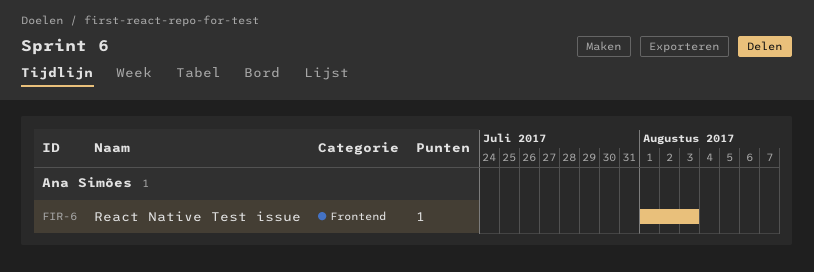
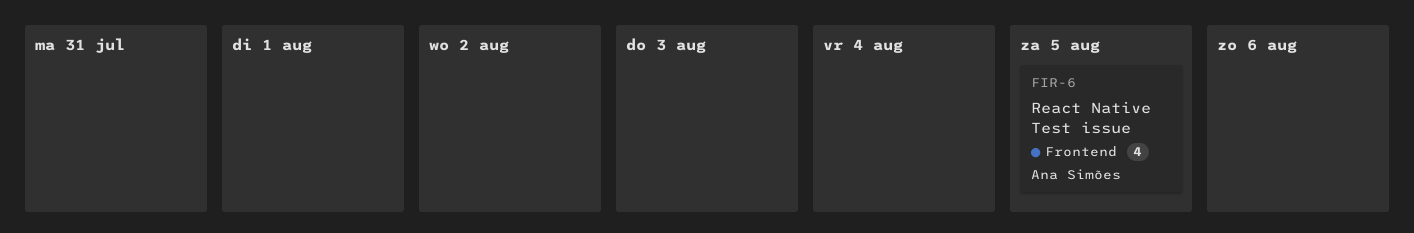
FIR-6, estimate: 1 -> 4
FIR-6, due: Aug 3 -> Aug 5

